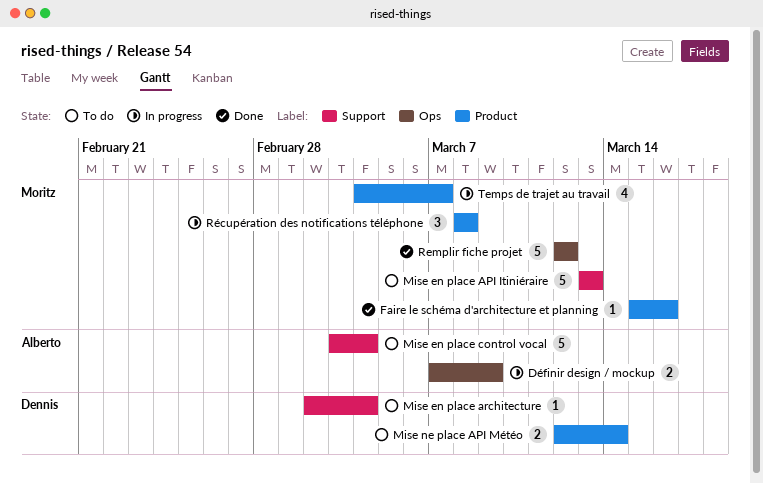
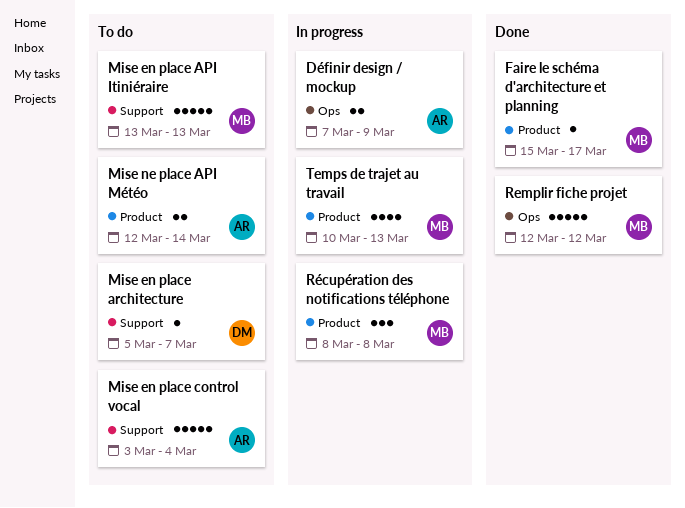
Faire le schéma d'architecture et planning, due: Mar 16 -> Mar 17
Mise en place architecture, start: Mar 2 -> Mar 5
Mise en place architecture, due: Mar 4 -> Mar 7
Mise ne place API Météo, owner: Dennis -> Alberto
Temps de trajet au travail, start: Mar 4 -> Mar 10
Temps de trajet au travail, due: Mar 7 -> Mar 13

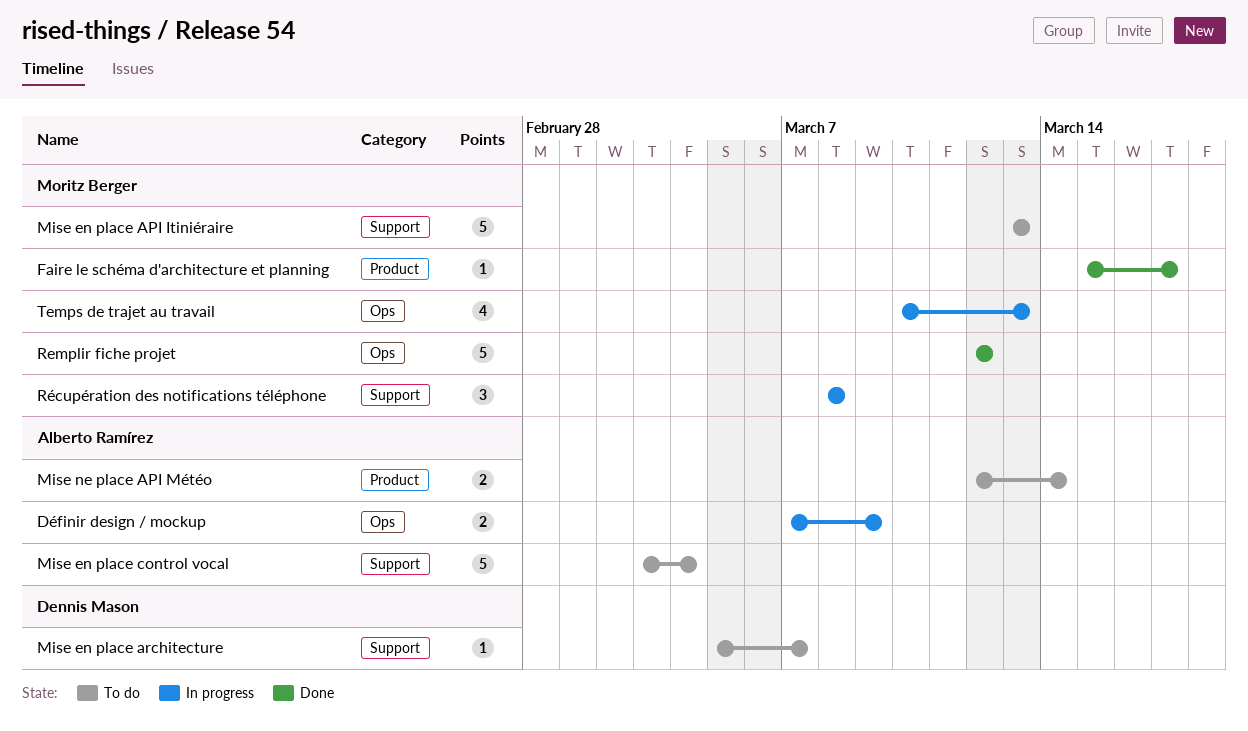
Récupération des notifications téléphone, label: Product -> Support
Temps de trajet au travail, label: Product -> Ops

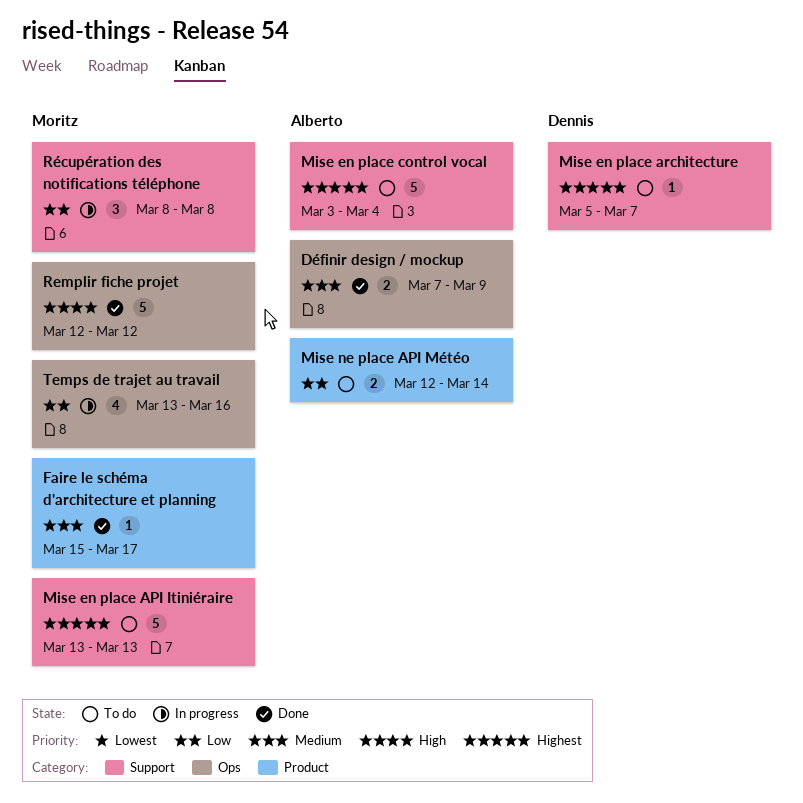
Définir design / mockup, status: In progress -> Done
Temps de trajet au travail, start: Mar 10 -> Mar 13
Temps de trajet au travail, due: Mar 13 -> Mar 16

